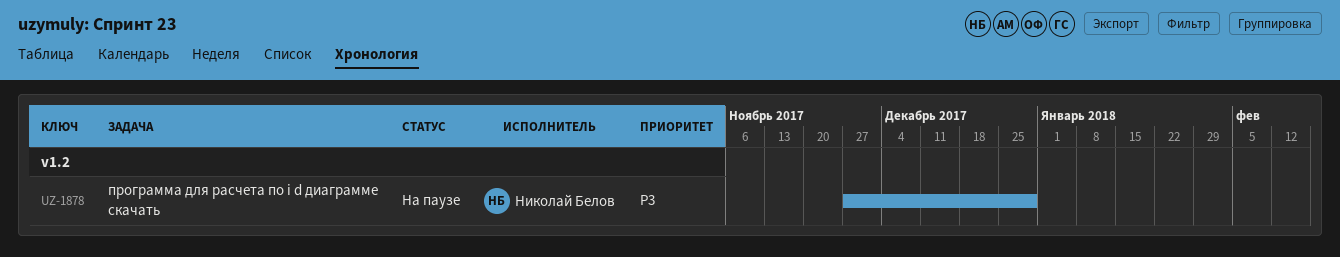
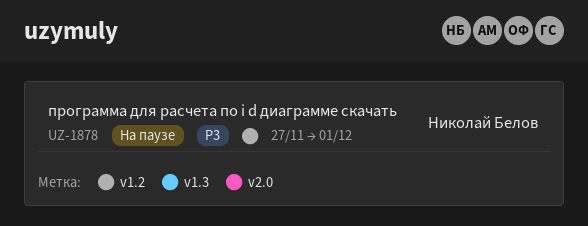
UZ-1878, due: Dec 29 -> Dec 1

